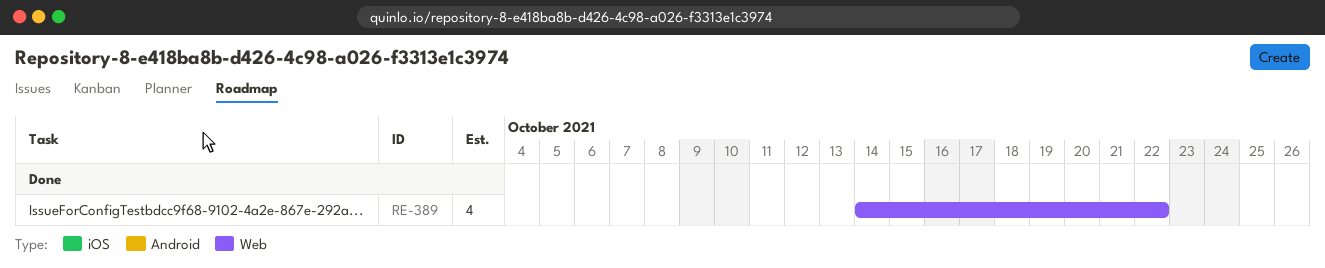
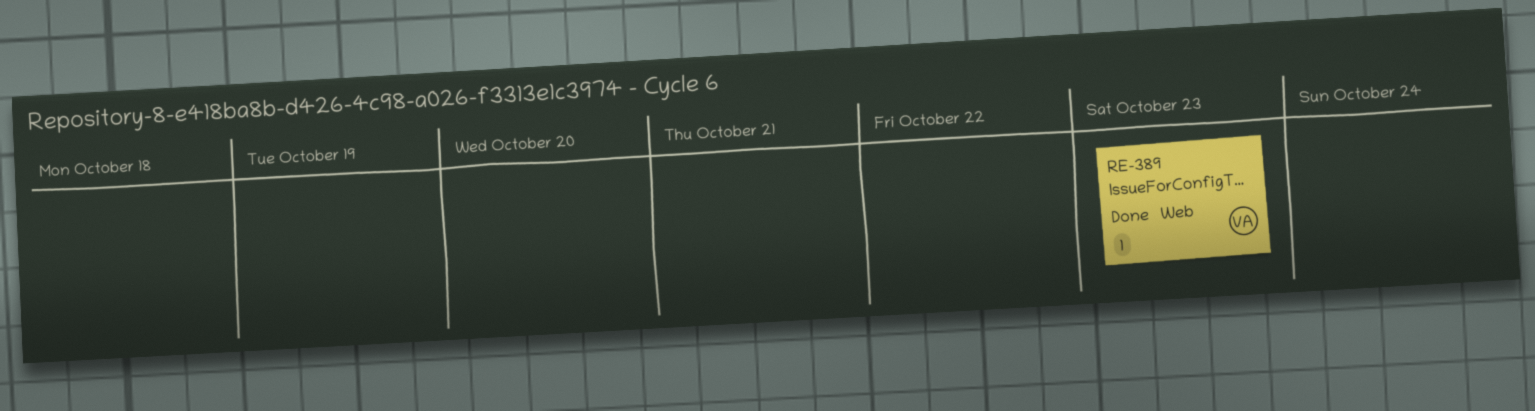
RE-389, estimate: 4 -> 1
RE-389, due: Oct 22 -> Oct 23

